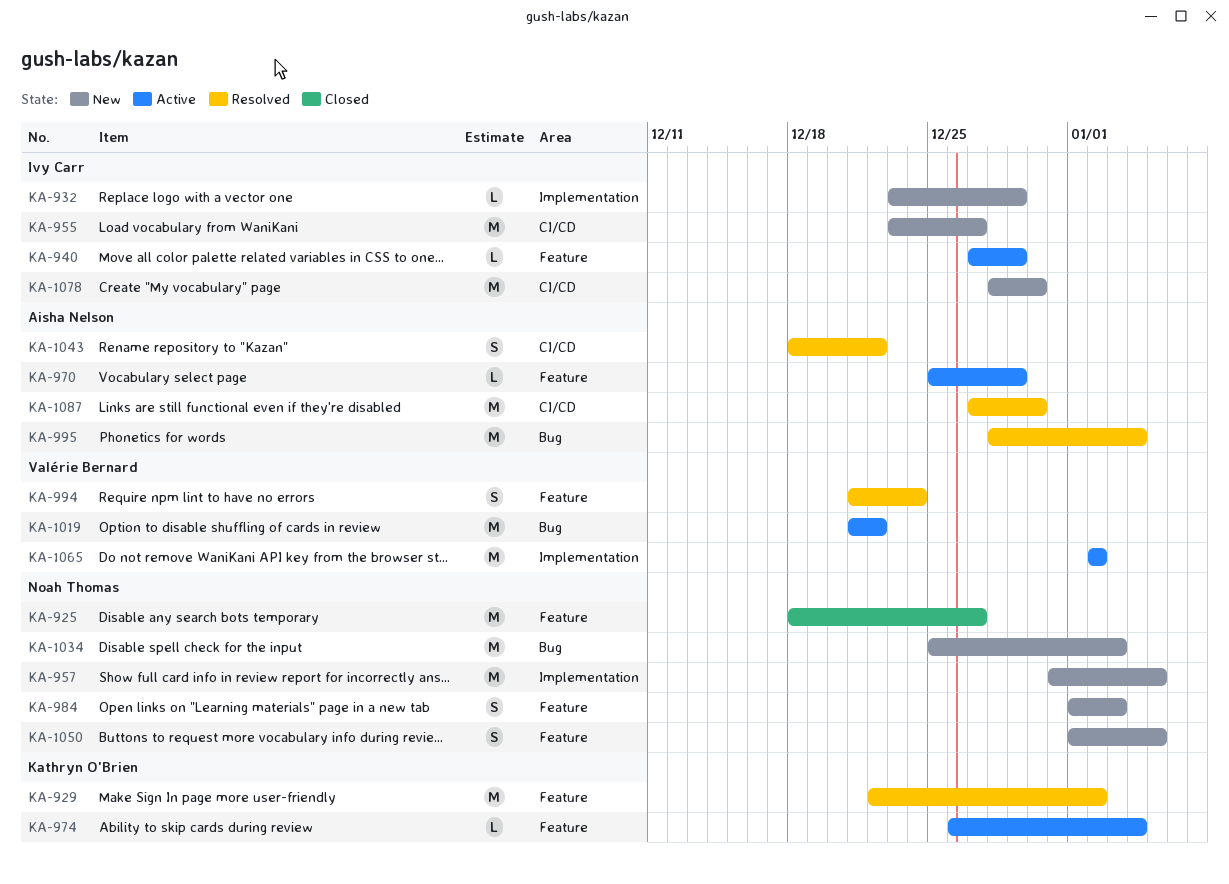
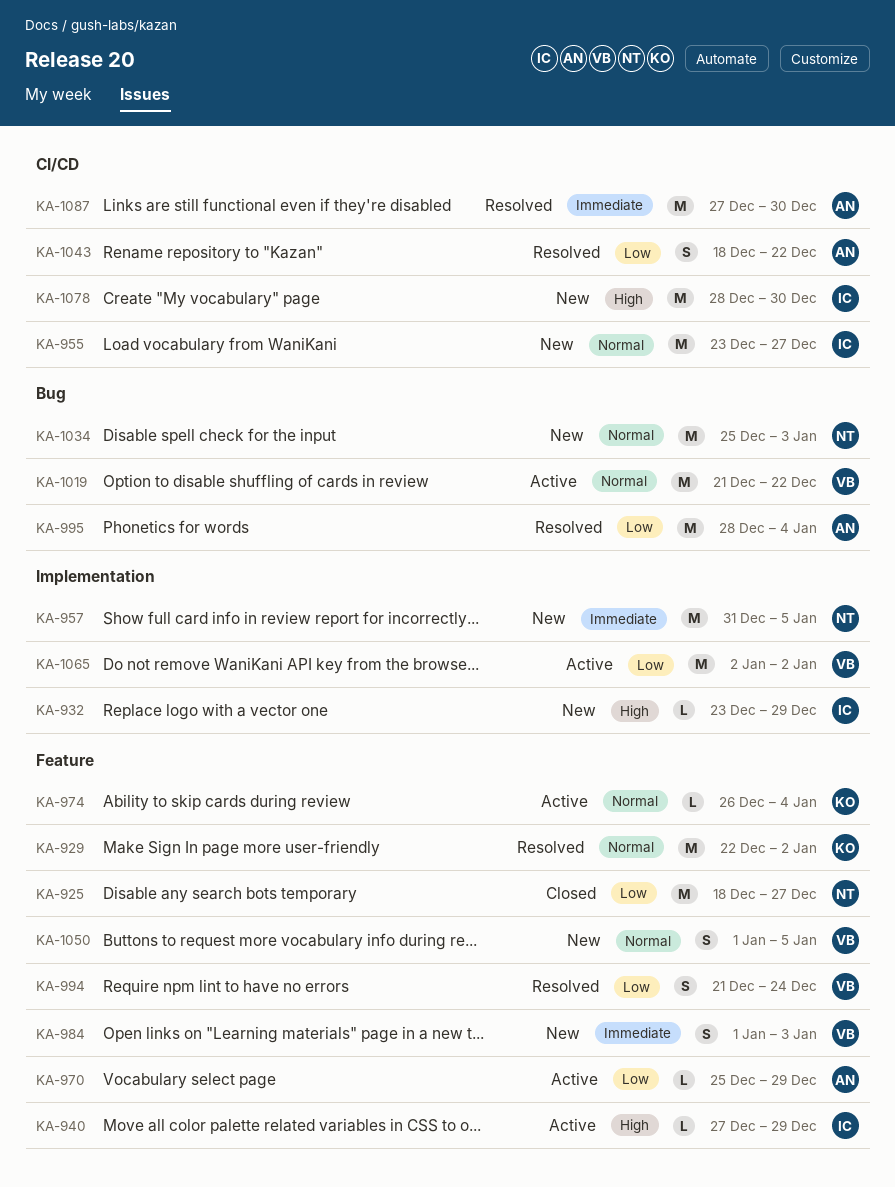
KA-984, owner: Noah Thomas -> Valérie Bernard
KA-1050, owner: Noah Thomas -> Valérie Bernard

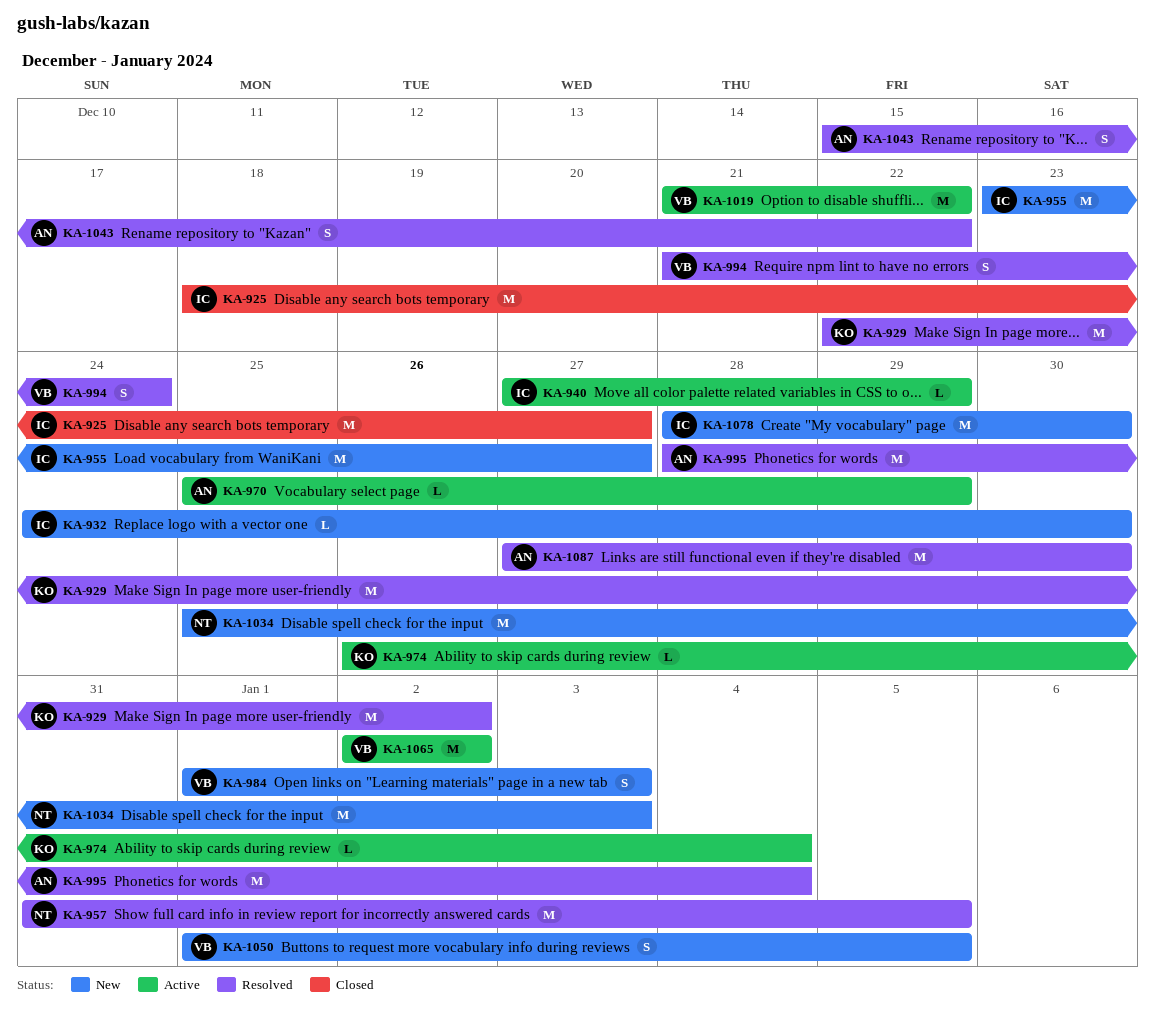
KA-925, owner: NT -> IC
KA-932, start: Dec 23 -> Dec 24
KA-932, due: Dec 29 -> Dec 30
KA-957, status: New -> Resolved
KA-1043, start: Dec 18 -> Dec 15

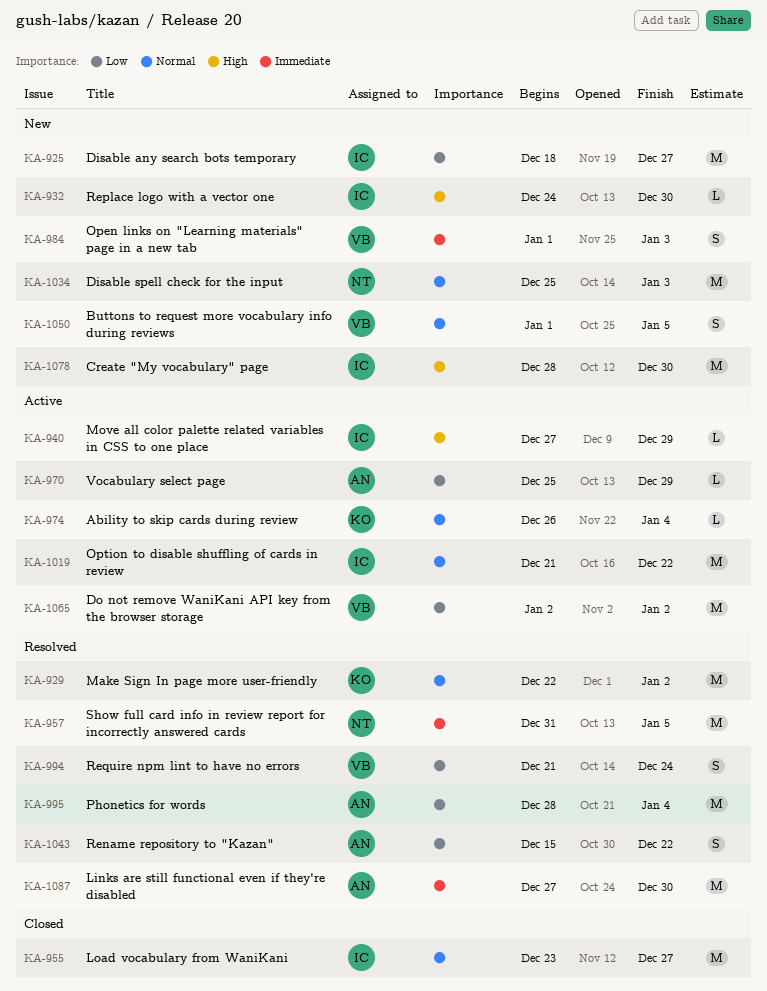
KA-925, status: Closed -> New
KA-955, status: New -> Closed
KA-1019, owner: VB -> IC

